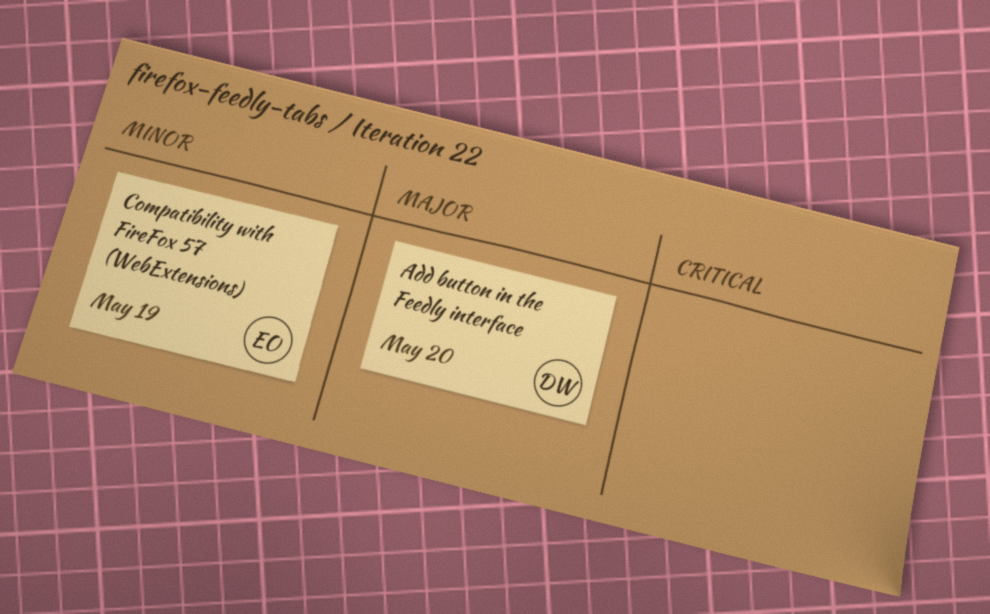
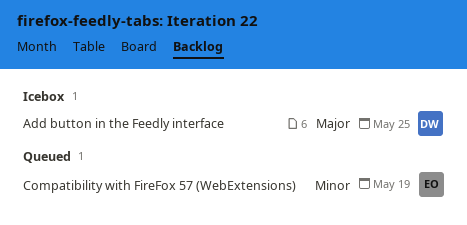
Add button in the Feedly interface, due: May 20 -> May 25

